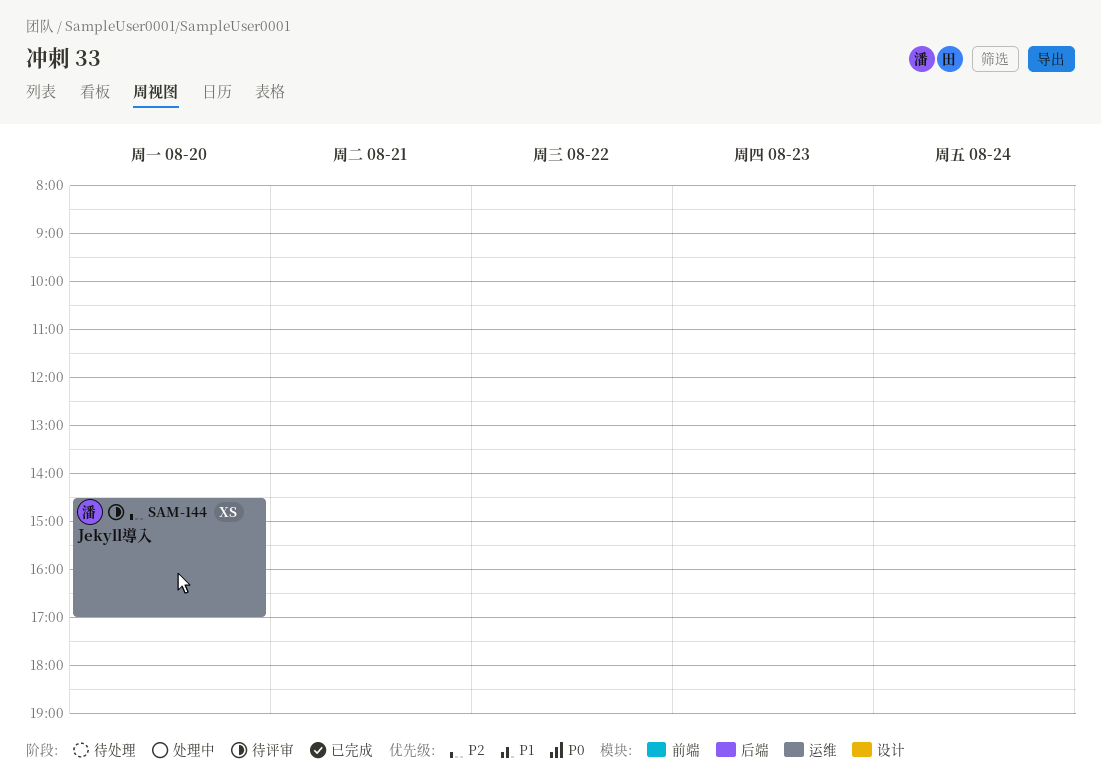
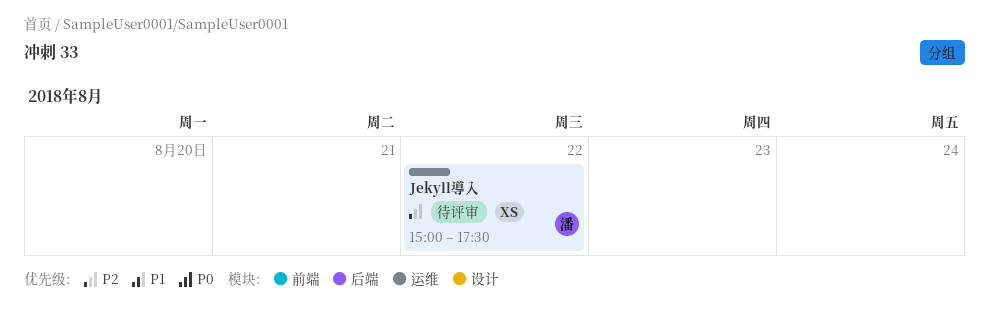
Jekyll導入, day: Aug 20 -> Aug 22
Jekyll導入, begins: 14:30 -> 15:00
Jekyll導入, ends: 17:00 -> 17:30

